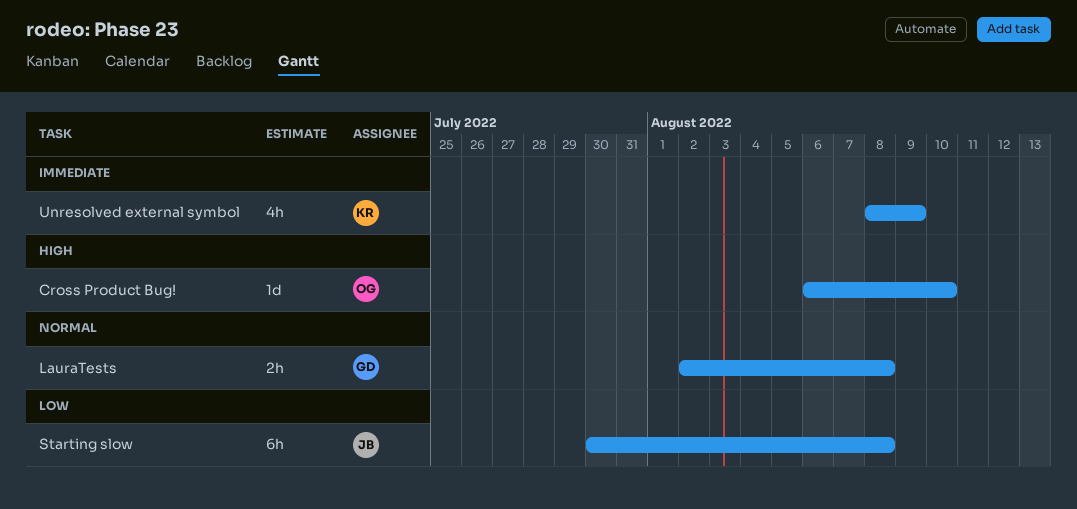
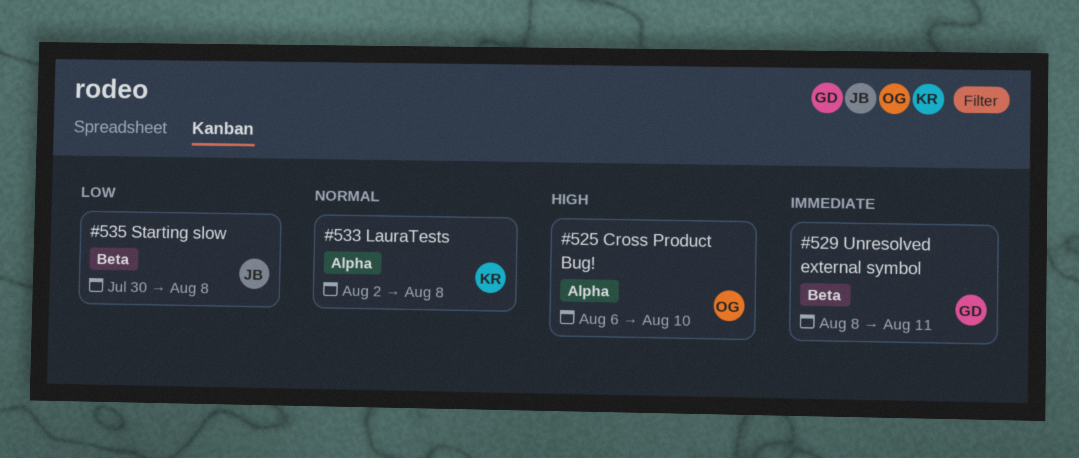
LauraTests, owner: GD -> KR
Unresolved external symbol, owner: KR -> GD
Unresolved external symbol, due: Aug 9 -> Aug 11

